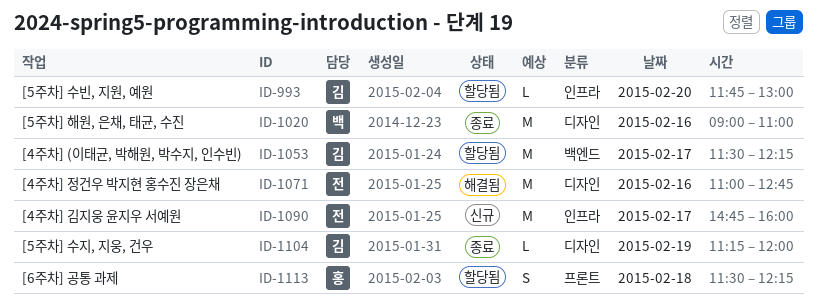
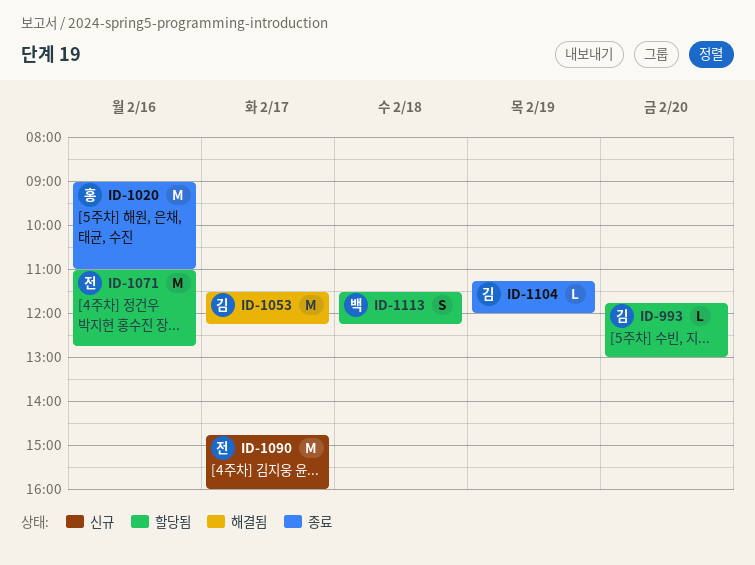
ID-1020, owner: 백 -> 홍
ID-1053, status: 할당됨 -> 해결됨
ID-1071, status: 해결됨 -> 할당됨
ID-1113, owner: 홍 -> 백

